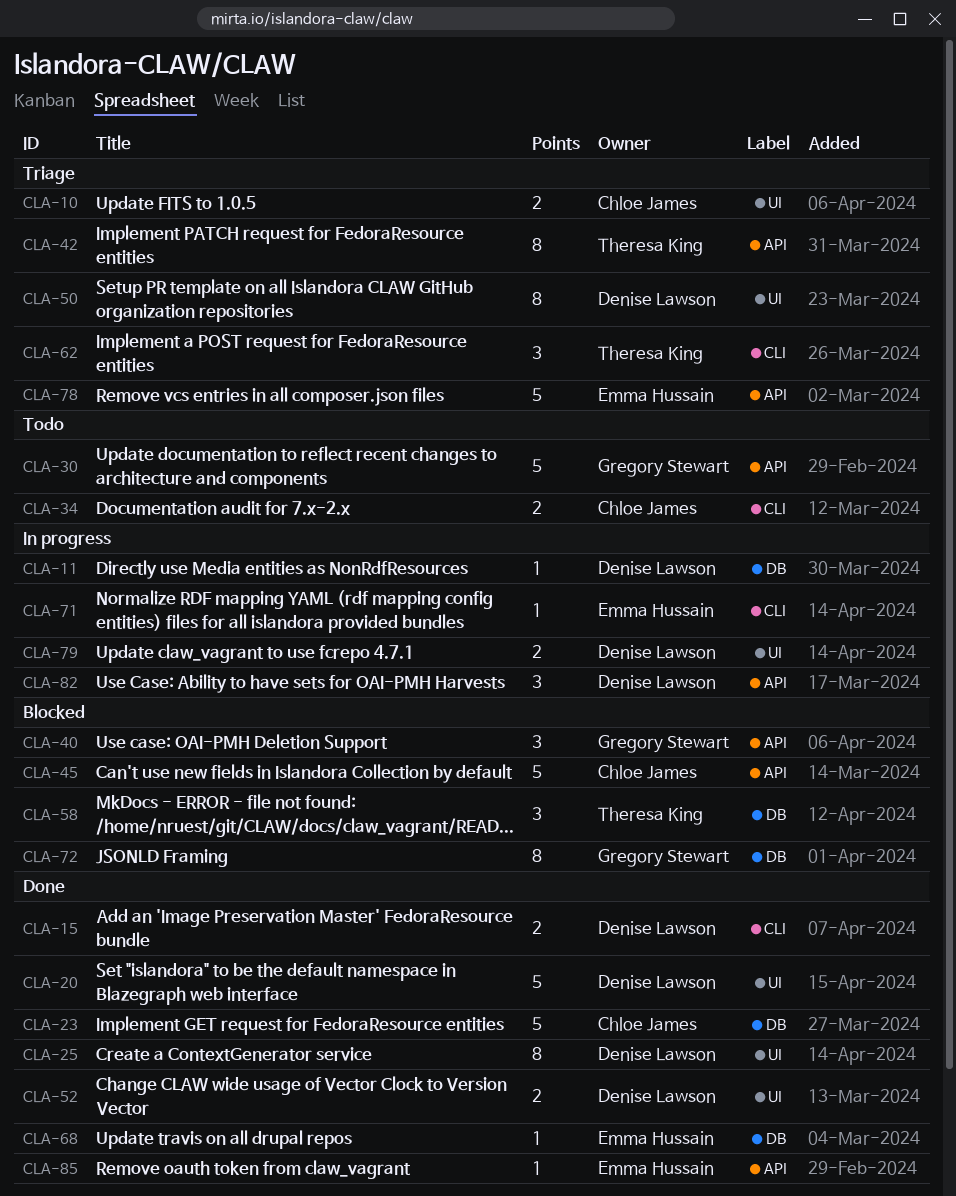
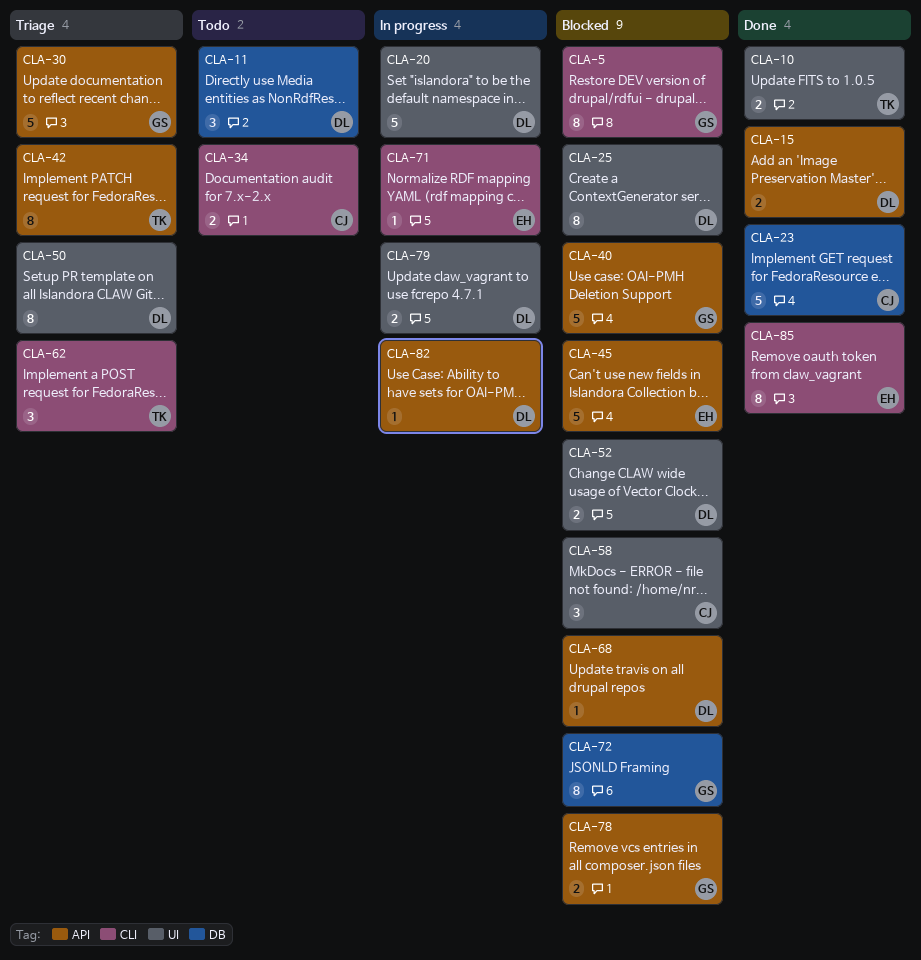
CLA-5: none -> present
CLA-10, status: Triage -> Done
CLA-10, owner: Chloe James -> Theresa King
CLA-11, status: In progress -> Todo
CLA-11, estimate: 1 -> 3
CLA-15, label: CLI -> API
CLA-20, status: Done -> In progress
CLA-25, status: Done -> Blocked
CLA-30, status: Todo -> Triage
CLA-40, estimate: 3 -> 5
CLA-45, owner: Chloe James -> Emma Hussain
CLA-52, status: Done -> Blocked
CLA-58, owner: Theresa King -> Chloe James
CLA-58, label: DB -> UI
CLA-68, status: Done -> Blocked
CLA-68, owner: Emma Hussain -> Denise Lawson
CLA-68, label: DB -> API
CLA-78, status: Triage -> Blocked
CLA-78, owner: Emma Hussain -> Gregory Stewart
CLA-78, estimate: 5 -> 2
CLA-82, estimate: 3 -> 1
CLA-85, label: API -> CLI
CLA-85, estimate: 1 -> 8

